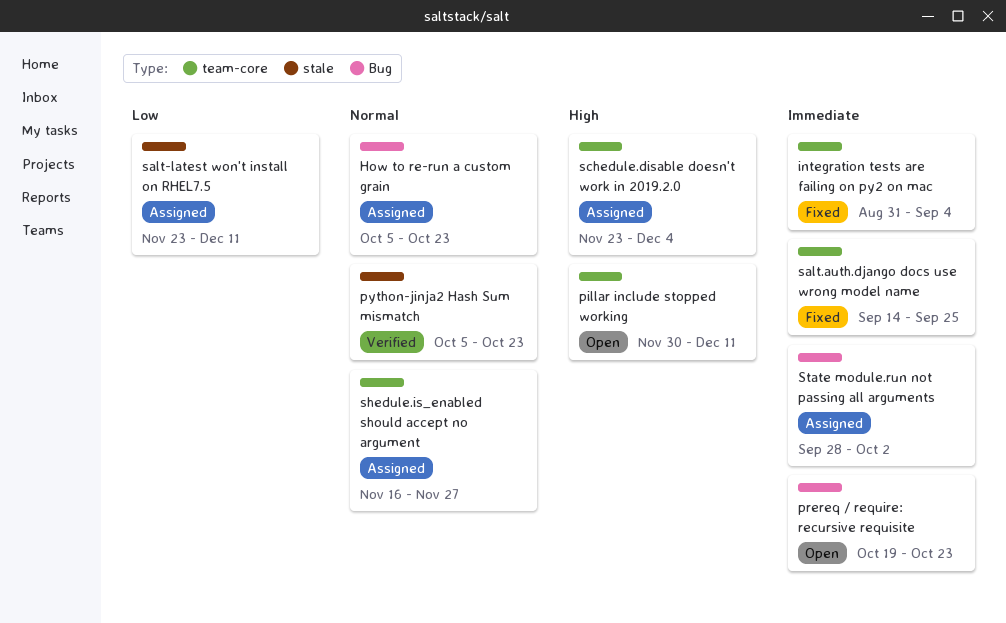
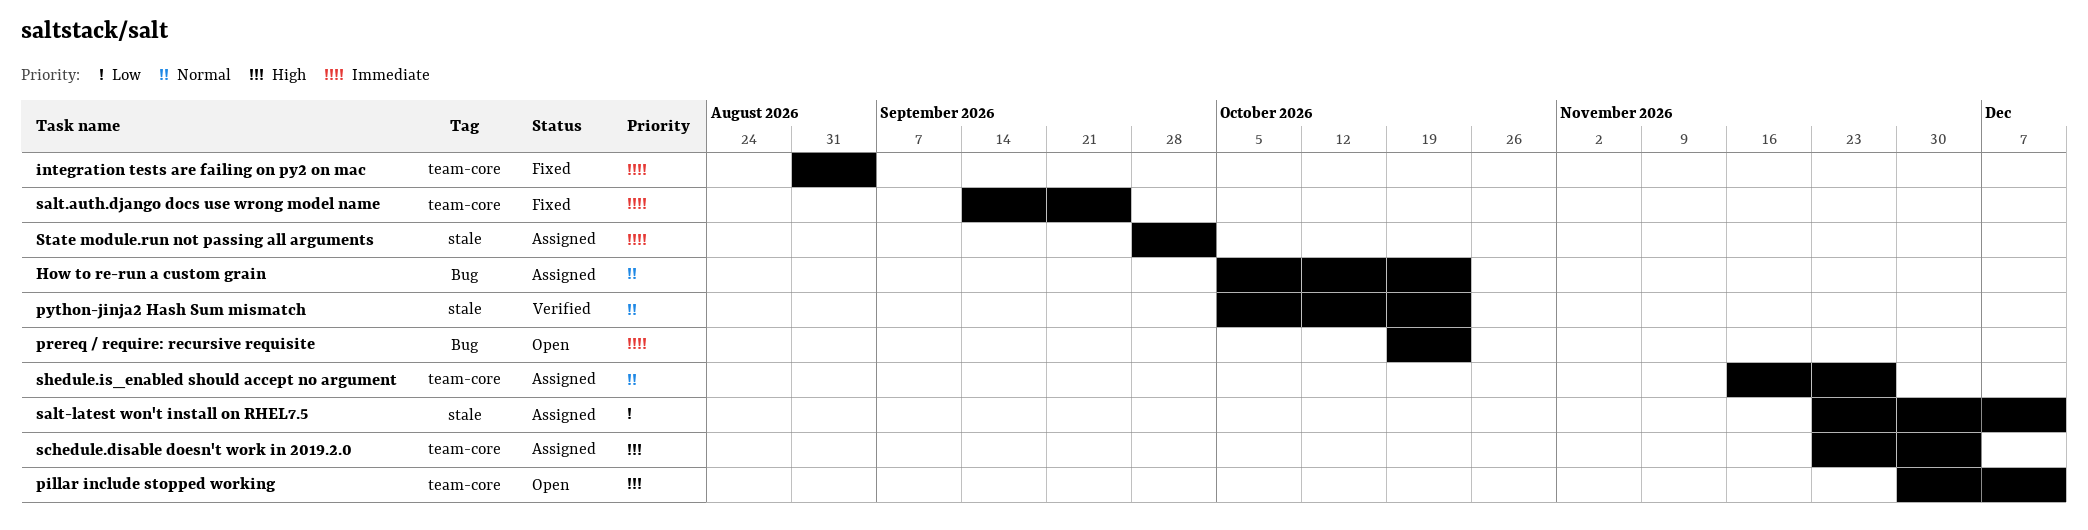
State module.run not passing all arguments, label: Bug -> stale

